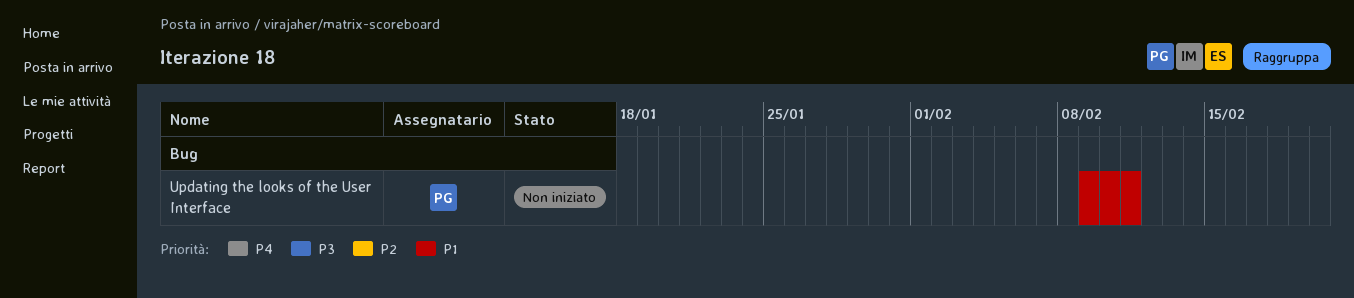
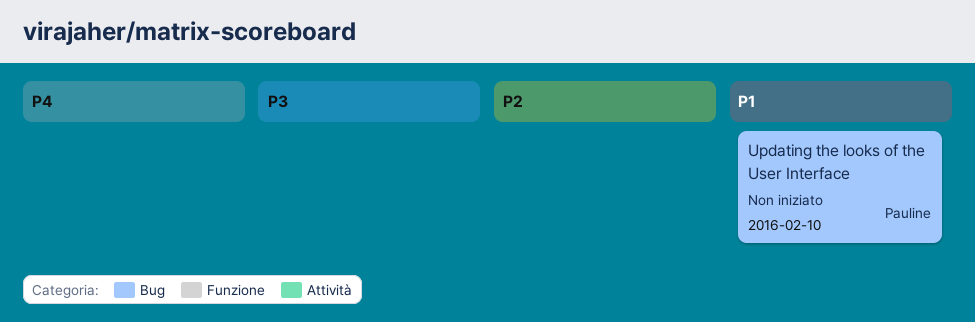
Updating the looks of the User Interface, due: Feb 11 -> Feb 10

